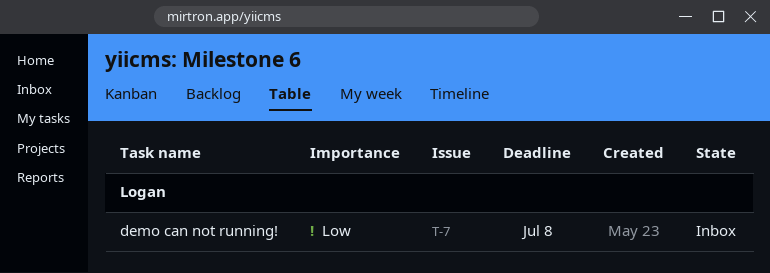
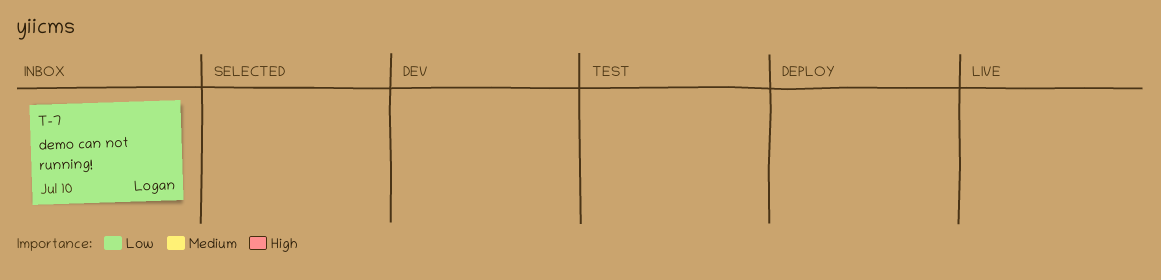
T-7, due: Jul 8 -> Jul 10

